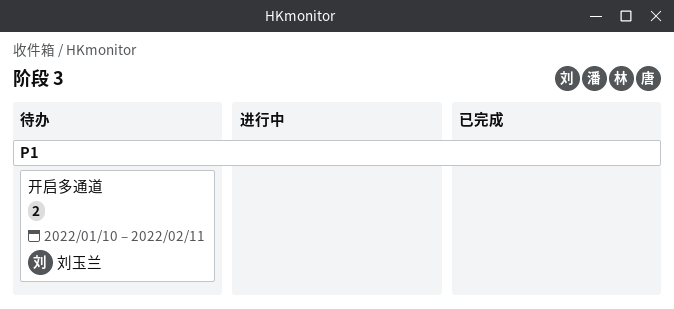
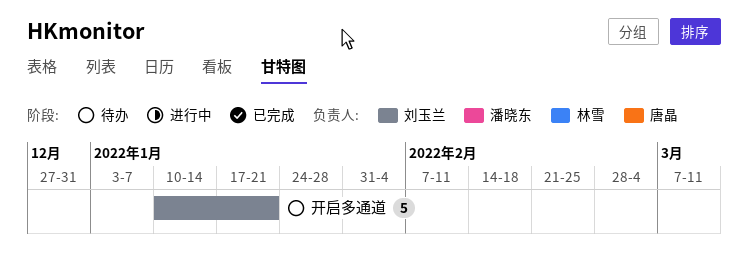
开启多通道, estimate: 2 -> 5
开启多通道, due: Feb 11 -> Jan 21

